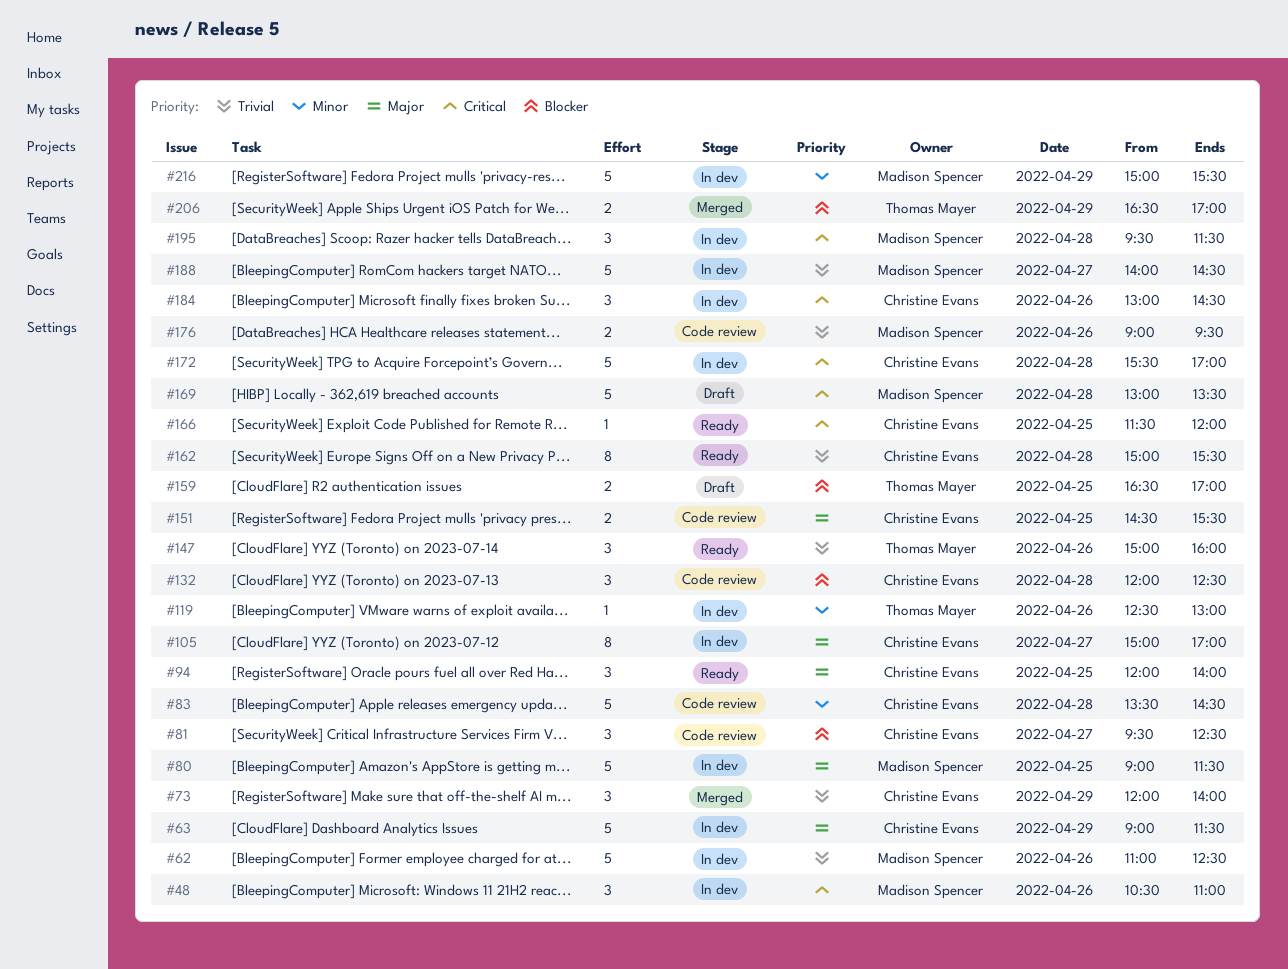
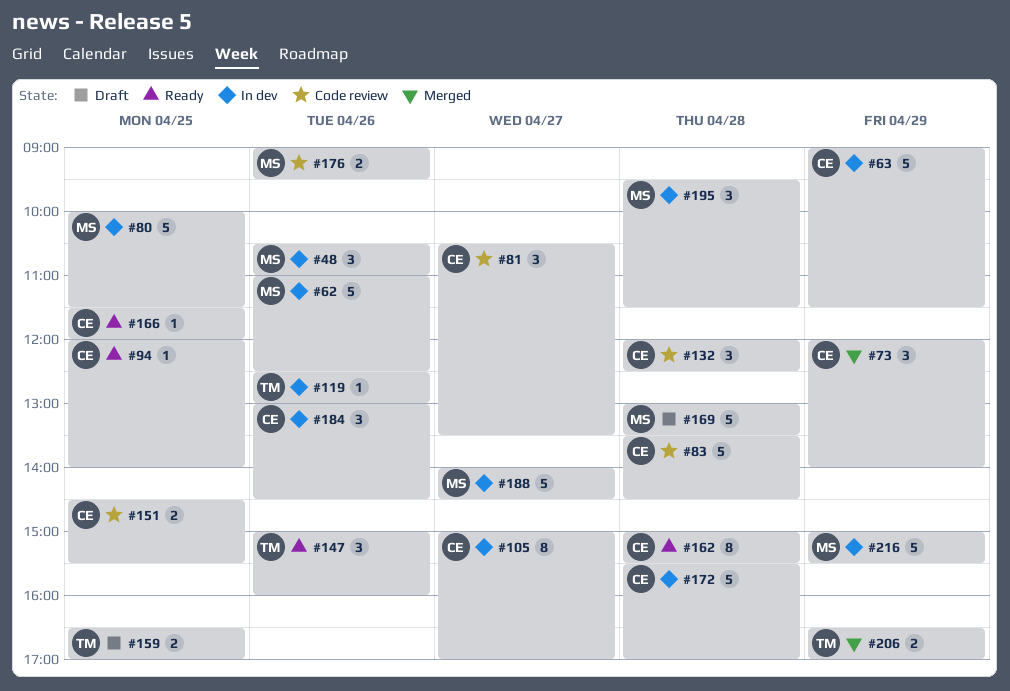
#80, begins: 09:00 -> 10:00
#81, begins: 09:30 -> 10:30
#81, ends: 12:30 -> 13:30
#94, estimate: 3 -> 1

